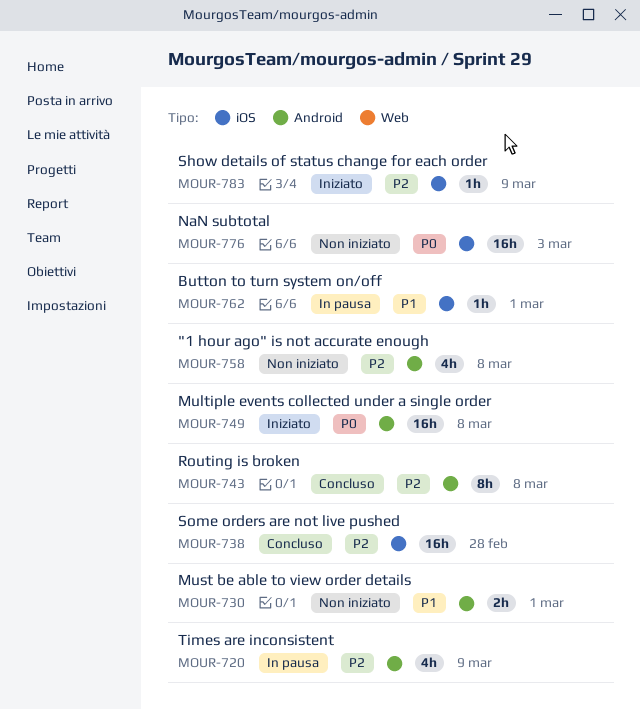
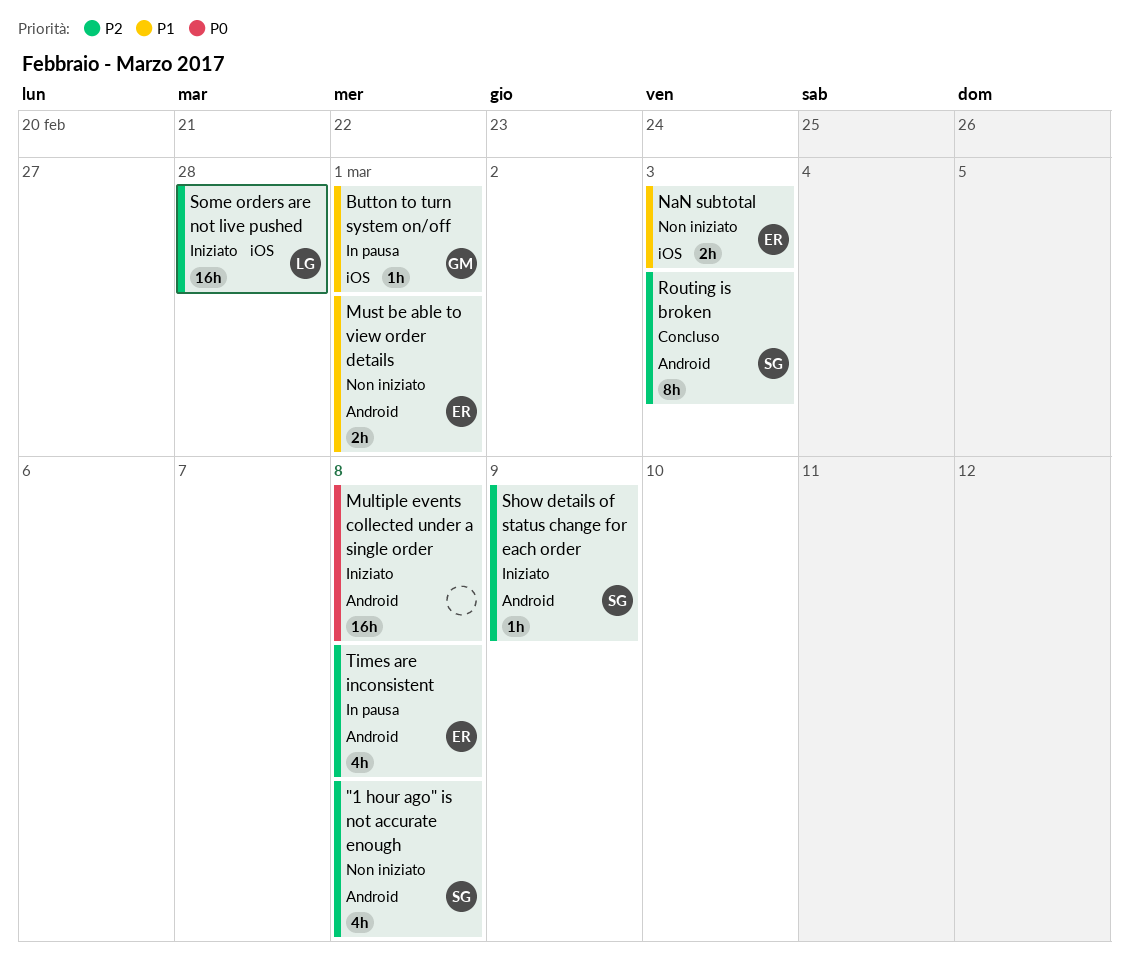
NaN subtotal, priority: P0 -> P1
NaN subtotal, estimate: 16h -> 2h
Routing is broken, due: Mar 8 -> Mar 3
Show details of status change for each order, label: iOS -> Android
Some orders are not live pushed, status: Concluso -> Iniziato
Times are inconsistent, due: Mar 9 -> Mar 8

